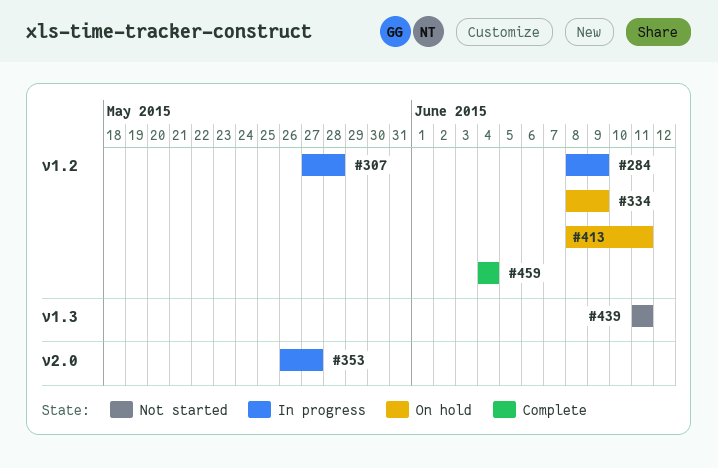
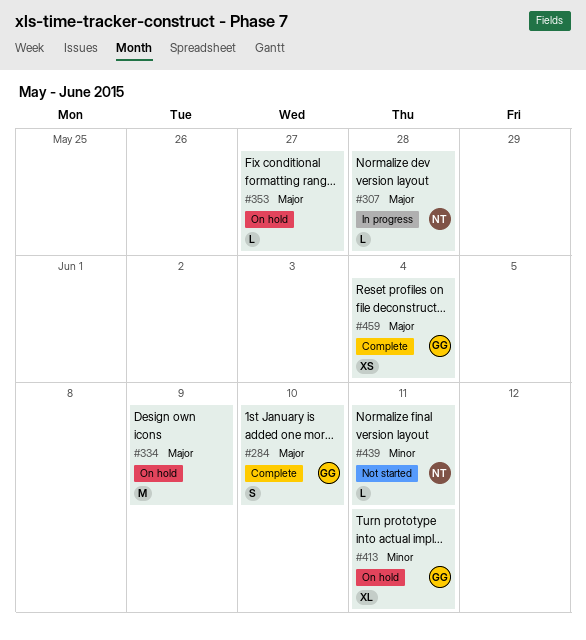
#284, status: In progress -> Complete
#284, due: Jun 9 -> Jun 10
#353, status: In progress -> On hold

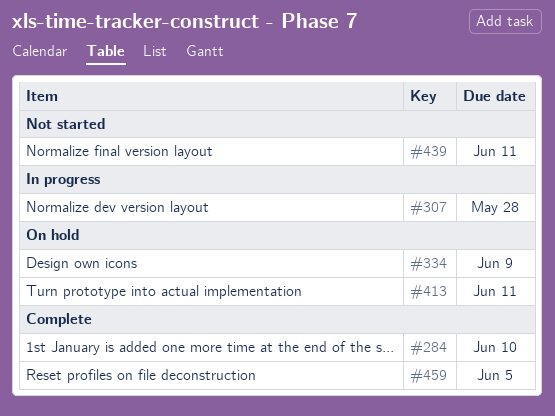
#353: present -> none
#459, due: Jun 4 -> Jun 5

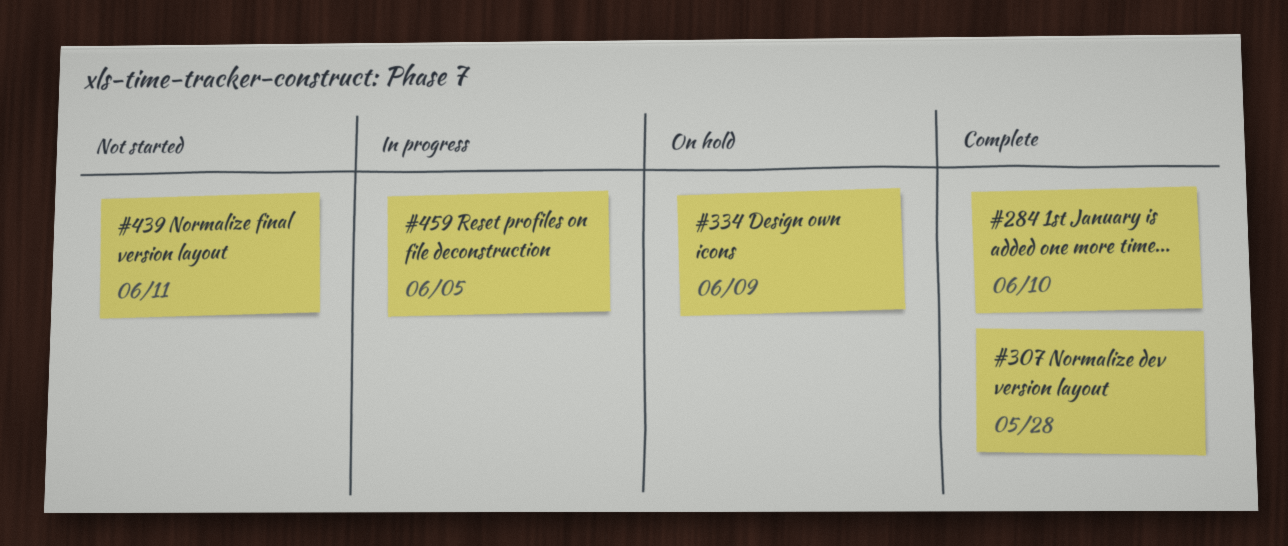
#307, status: In progress -> Complete
#413: present -> none
#459, status: Complete -> In progress

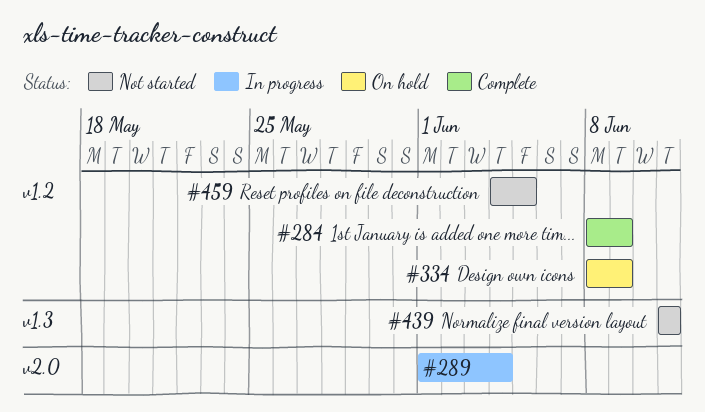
#284, due: Jun 10 -> Jun 9
#289: none -> present
#307: present -> none
#459, status: In progress -> Not started

